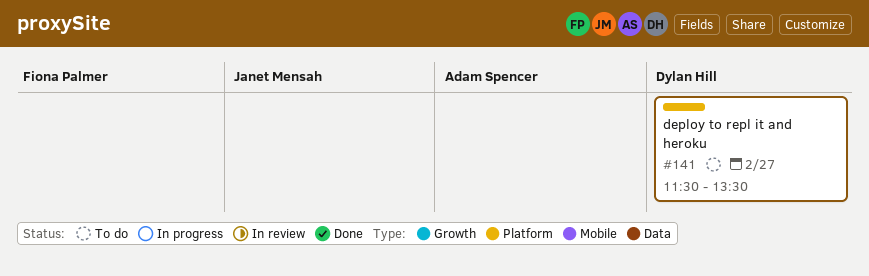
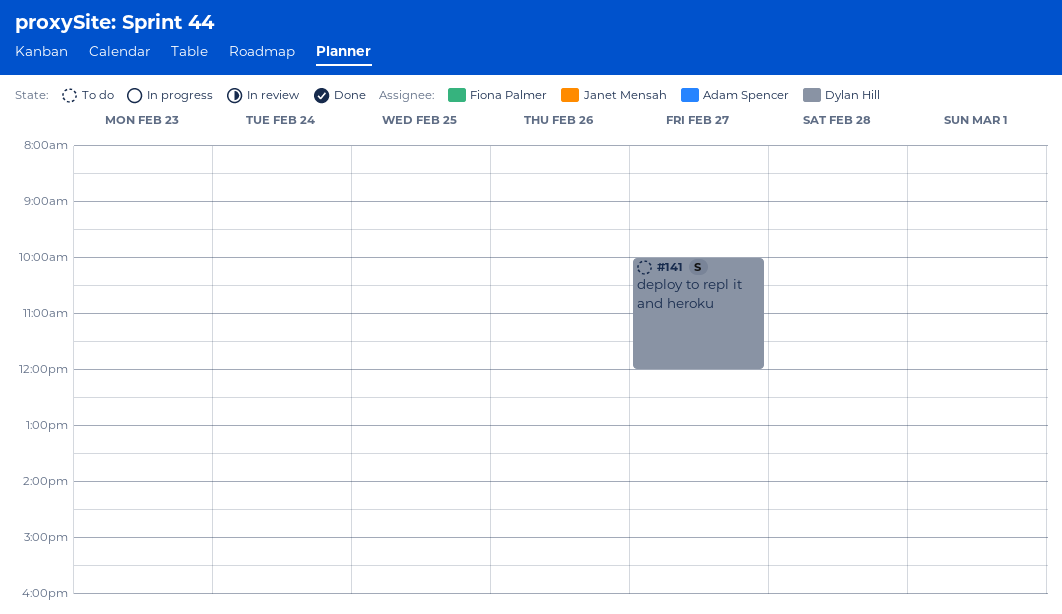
#141, begins: 11:30 -> 10:00
#141, ends: 13:30 -> 12:00

